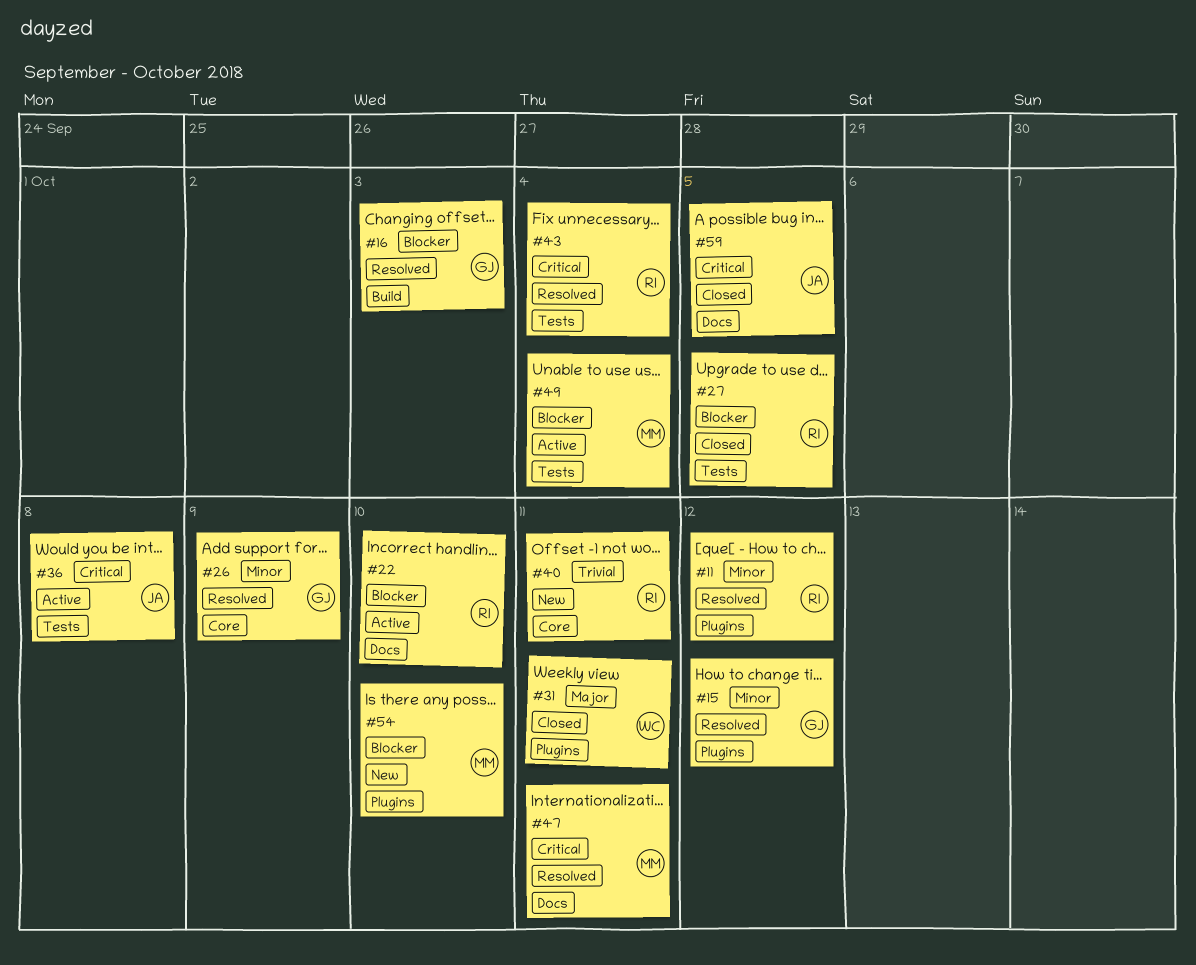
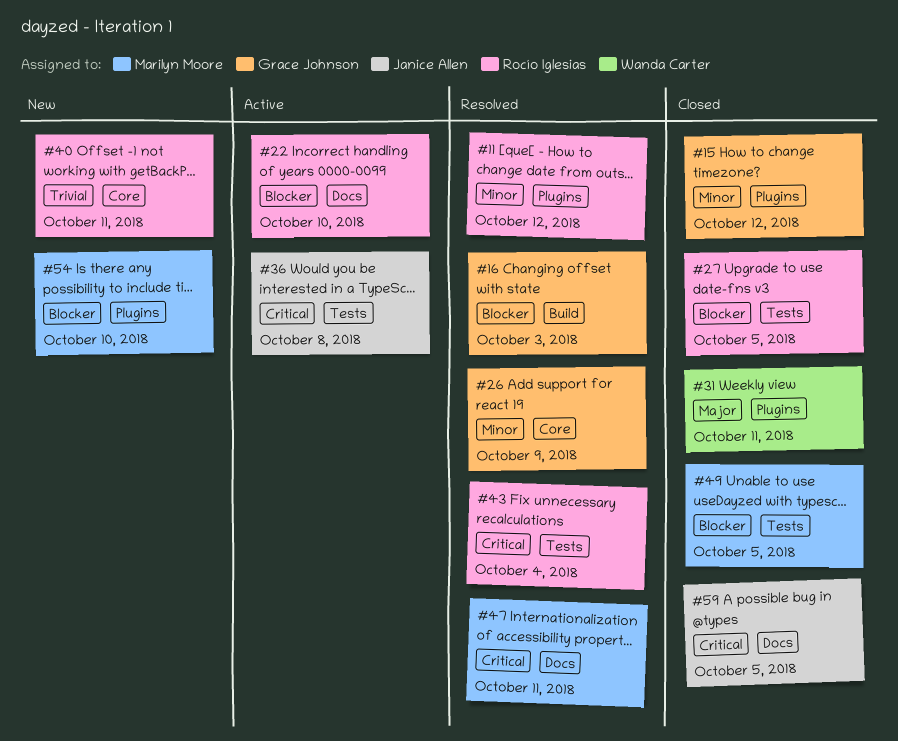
#15, status: Resolved -> Closed
#49, status: Active -> Closed
#49, due: Oct 4 -> Oct 5

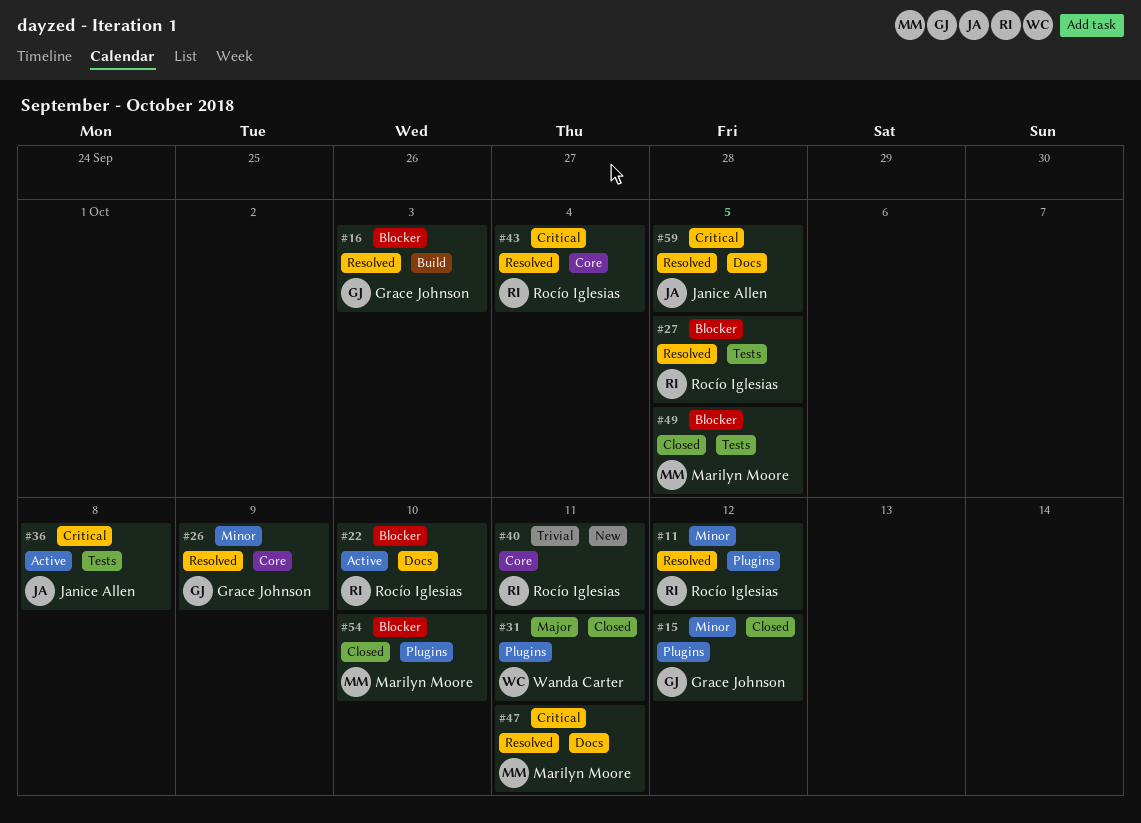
#27, status: Closed -> Resolved
#43, label: Tests -> Core
#54, status: New -> Closed
#59, status: Closed -> Resolved

